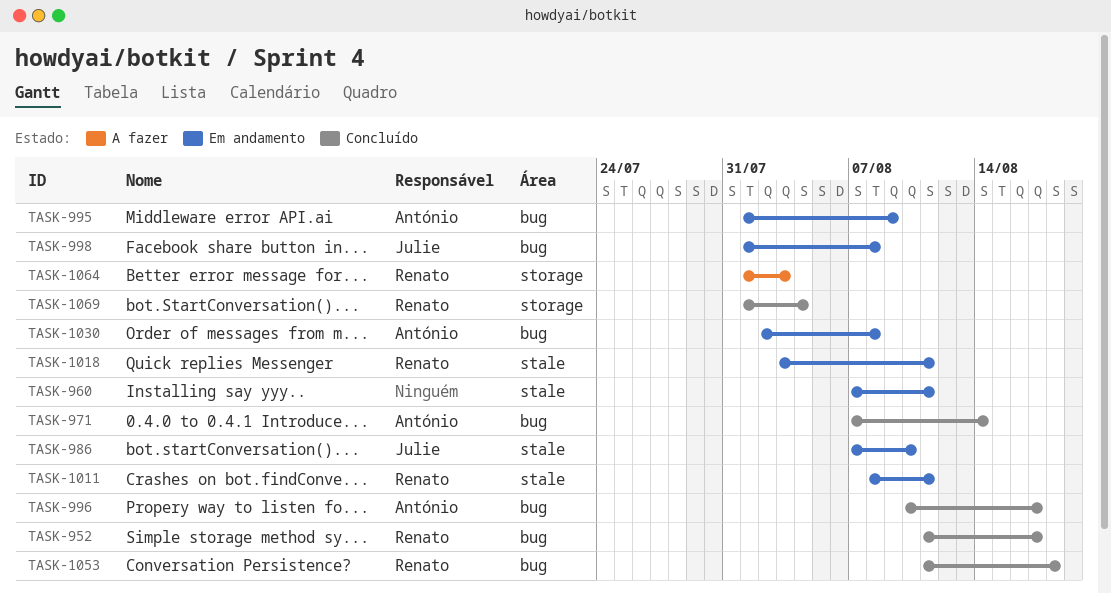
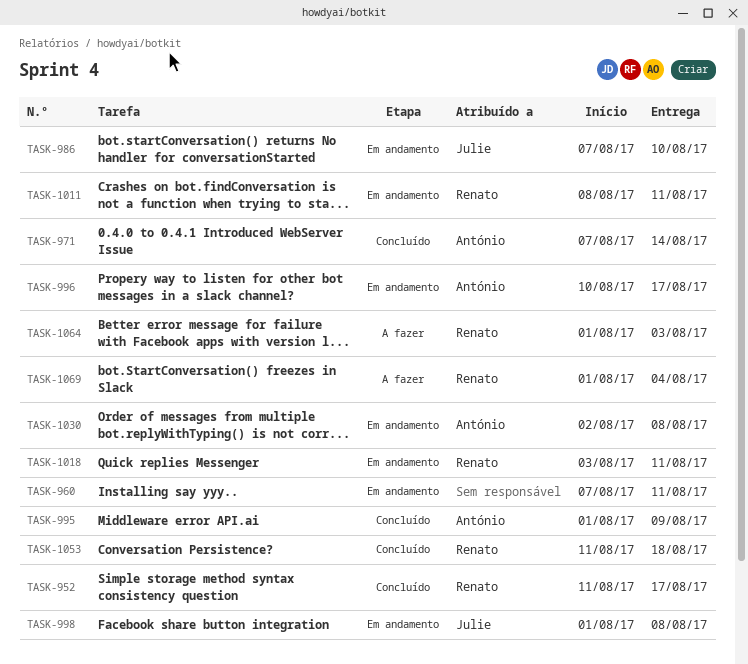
TASK-995, status: Em andamento -> Concluído
TASK-996, status: Concluído -> Em andamento
TASK-1069, status: Concluído -> A fazer

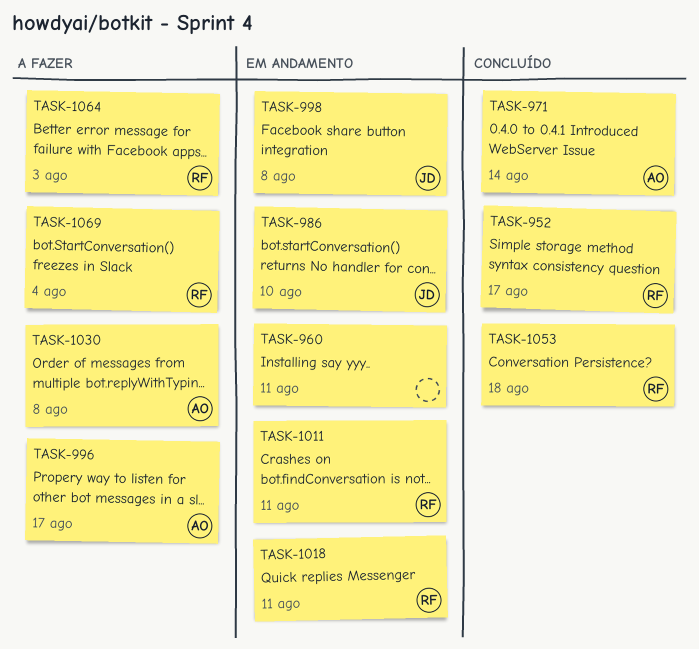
TASK-995: present -> none
TASK-996, status: Em andamento -> A fazer
TASK-1030, status: Em andamento -> A fazer

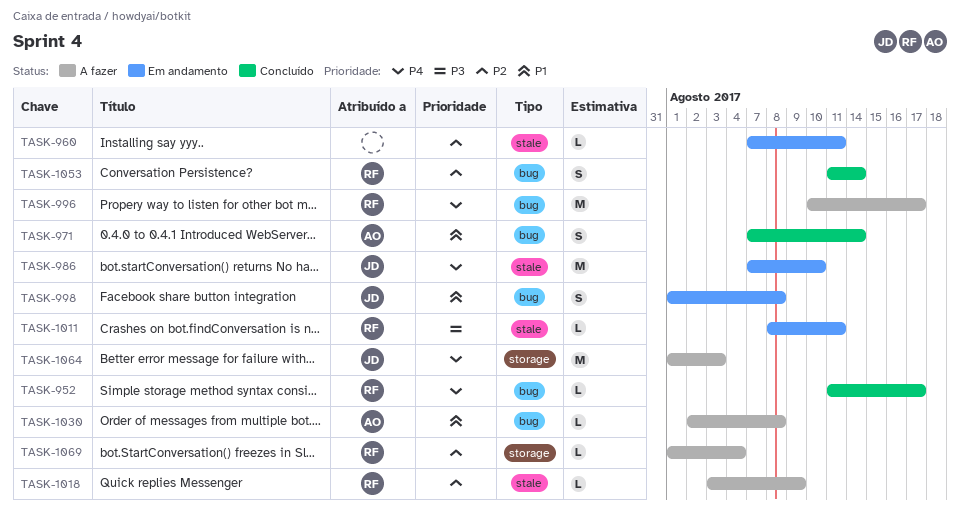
TASK-996, owner: AO -> RF
TASK-1018, status: Em andamento -> A fazer
TASK-1018, due: Aug 11 -> Aug 9
TASK-1053, due: Aug 18 -> Aug 14
TASK-1064, owner: RF -> JD

